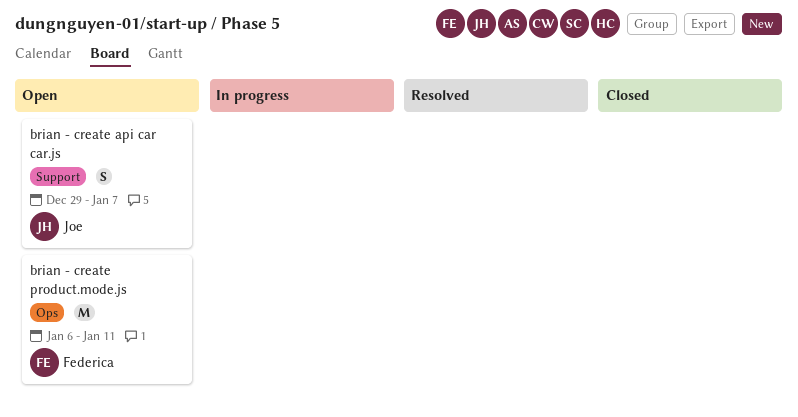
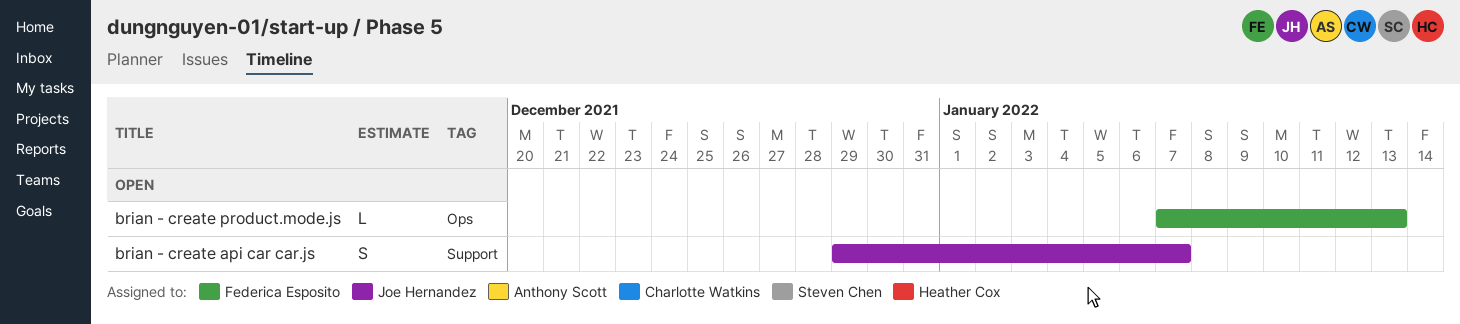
brian - create product.mode.js, estimate: M -> L
brian - create product.mode.js, start: Jan 6 -> Jan 7
brian - create product.mode.js, due: Jan 11 -> Jan 13

